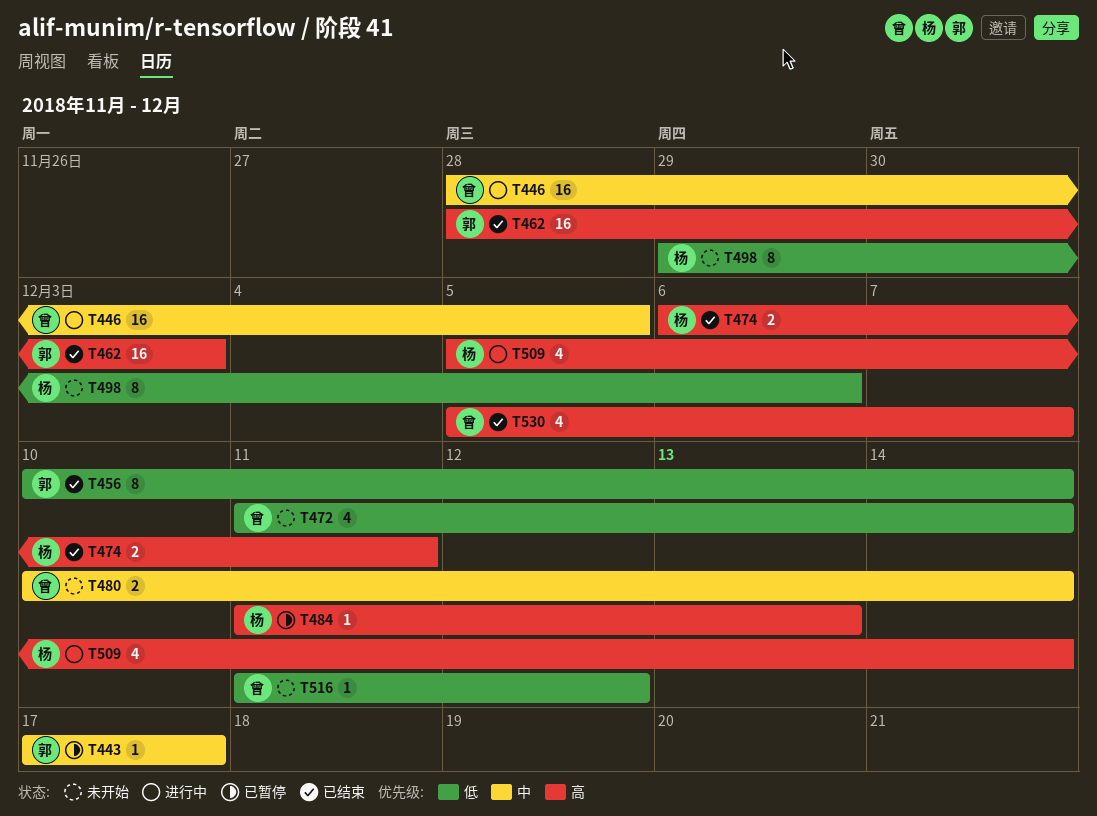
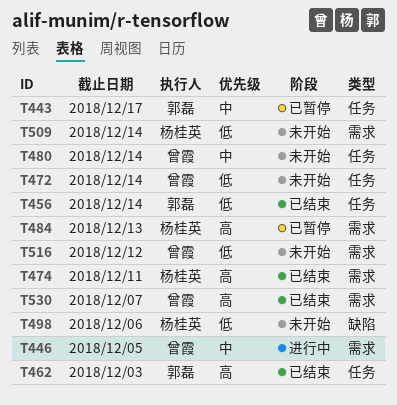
T509, status: 进行中 -> 未开始
T509, priority: 高 -> 低

